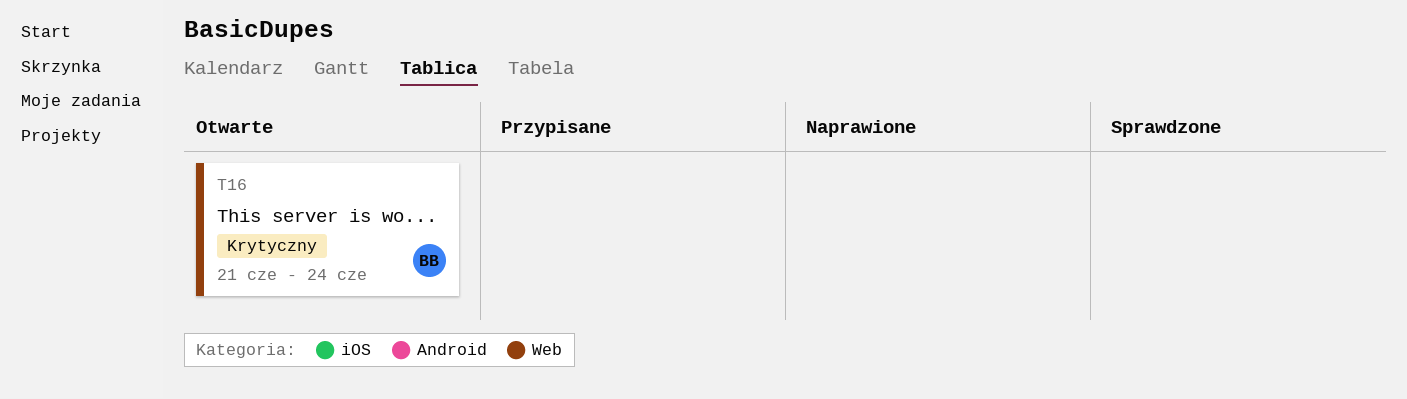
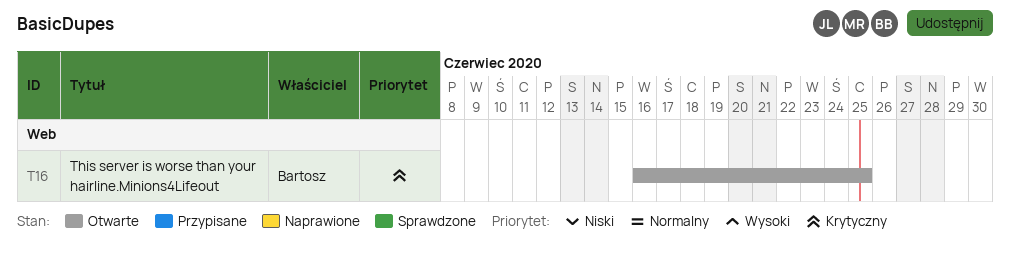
T16, start: Jun 21 -> Jun 16
T16, due: Jun 24 -> Jun 25

